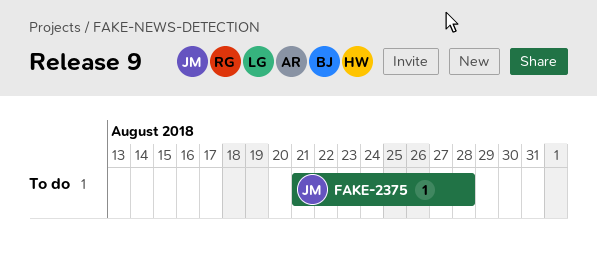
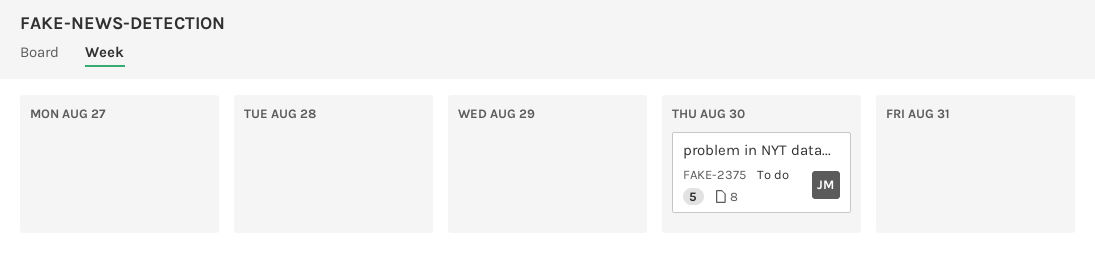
FAKE-2375, estimate: 1 -> 5
FAKE-2375, due: Aug 28 -> Aug 30

